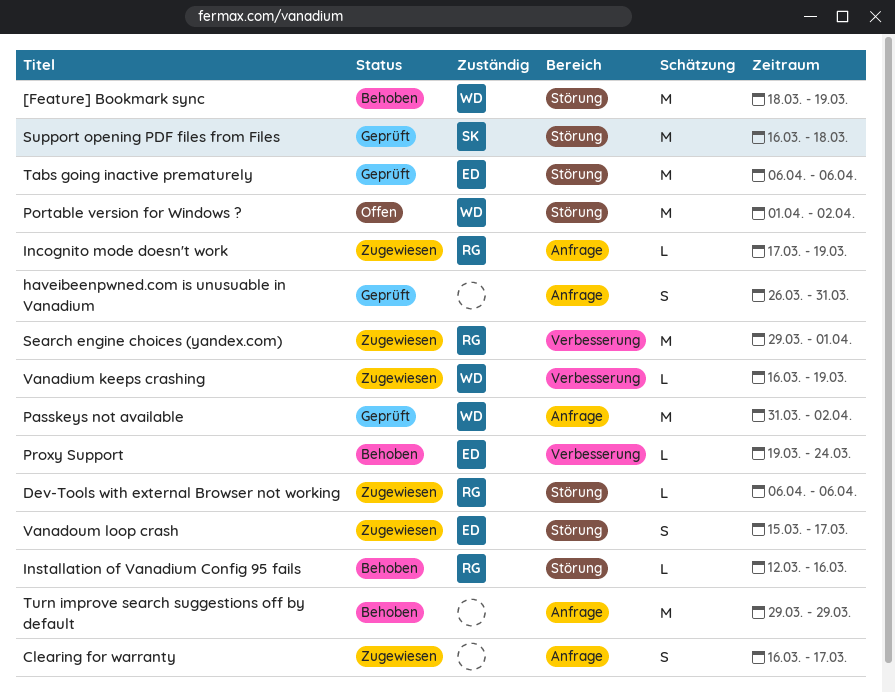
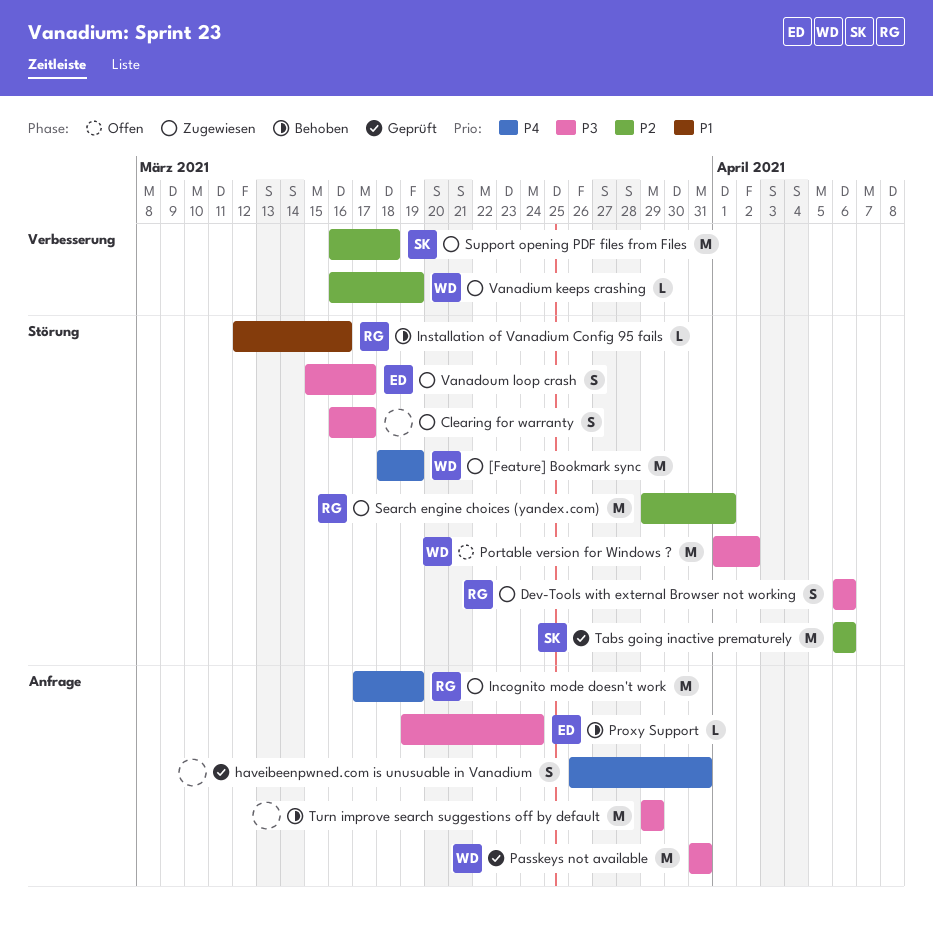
[Feature] Bookmark sync, status: Behoben -> Zugewiesen
Clearing for warranty, label: Anfrage -> Störung
Dev-Tools with external Browser not working, estimate: L -> S
Incognito mode doesn't work, estimate: L -> M
Passkeys not available, due: Apr 2 -> Mar 31
Proxy Support, label: Verbesserung -> Anfrage
Search engine choices (yandex.com), label: Verbesserung -> Störung
Support opening PDF files from Files, status: Geprüft -> Zugewiesen
Support opening PDF files from Files, label: Störung -> Verbesserung
Tabs going inactive prematurely, owner: ED -> SK

